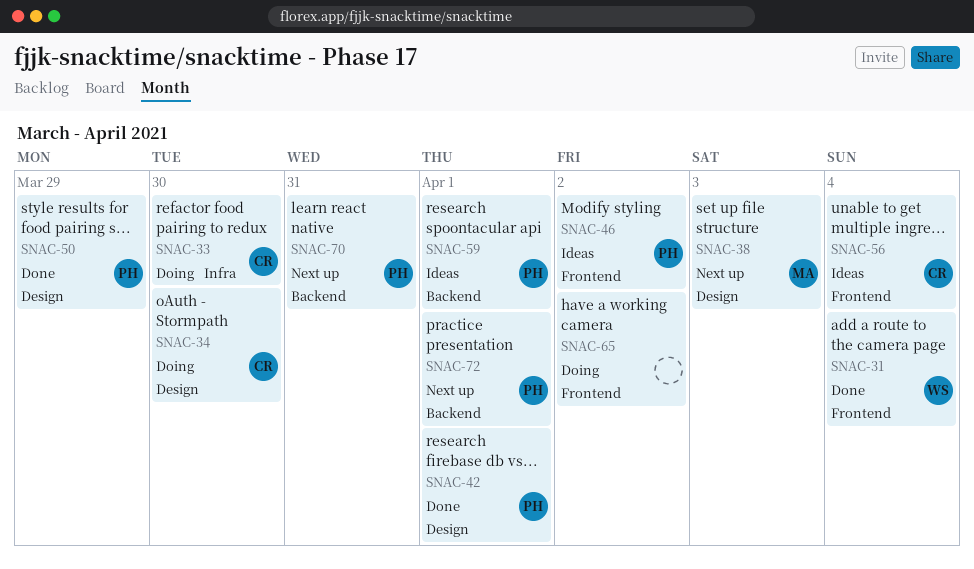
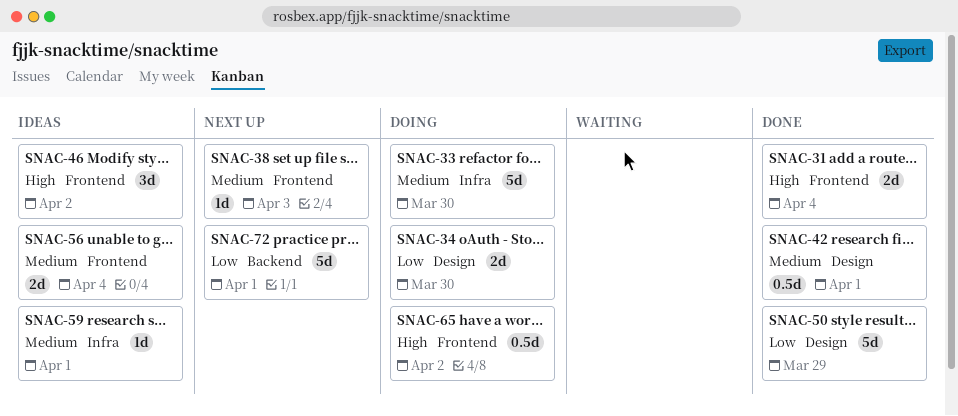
SNAC-38, label: Design -> Frontend
SNAC-59, label: Backend -> Infra
SNAC-70: present -> none

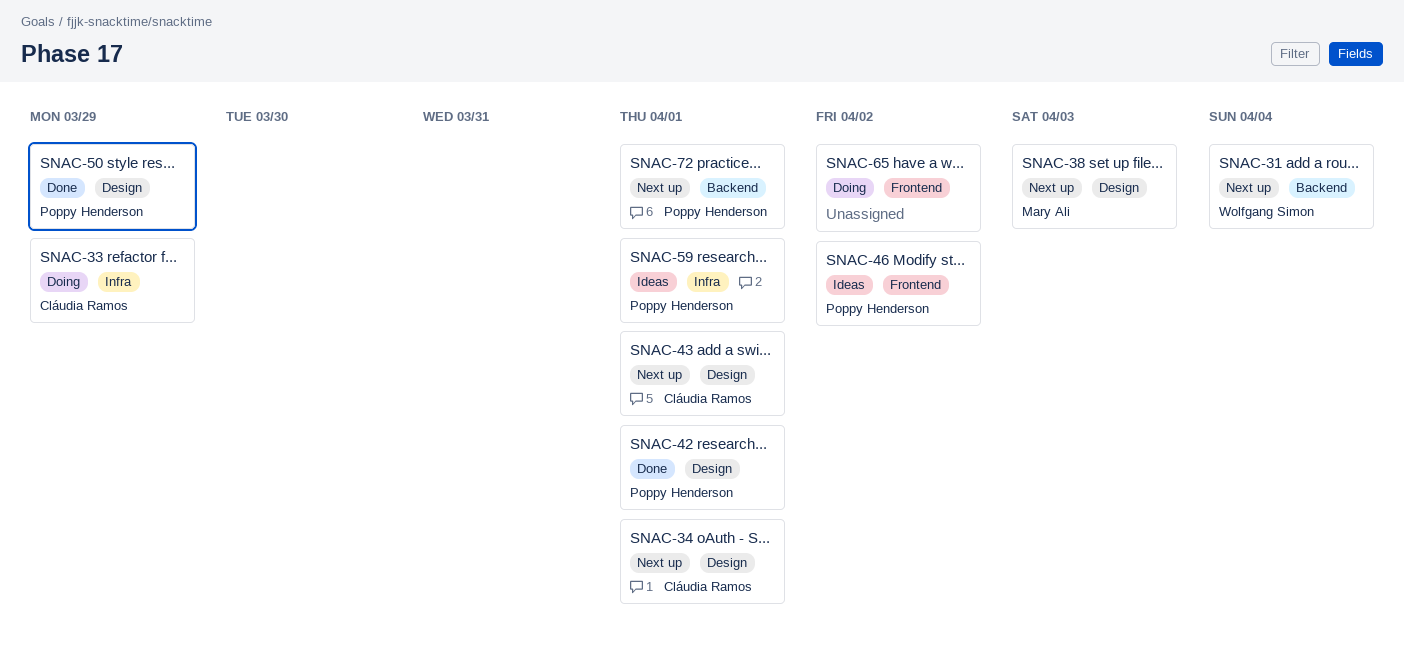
SNAC-31, status: Done -> Next up
SNAC-31, label: Frontend -> Backend
SNAC-33, due: Mar 30 -> Mar 29
SNAC-34, status: Doing -> Next up
SNAC-34, due: Mar 30 -> Apr 1
SNAC-38, label: Frontend -> Design
SNAC-43: none -> present
SNAC-56: present -> none

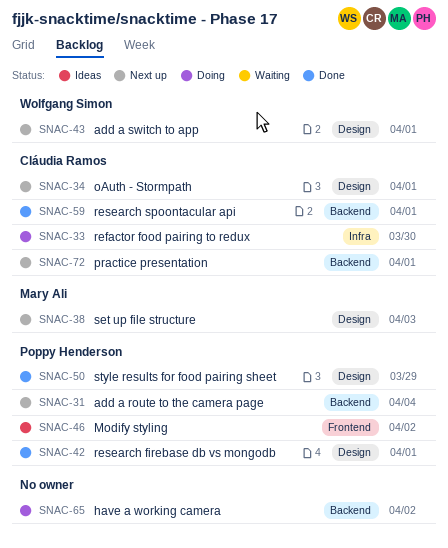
SNAC-31, owner: Wolfgang Simon -> Poppy Henderson
SNAC-33, due: Mar 29 -> Mar 30
SNAC-43, owner: Cláudia Ramos -> Wolfgang Simon
SNAC-59, status: Ideas -> Done
SNAC-59, owner: Poppy Henderson -> Cláudia Ramos
SNAC-59, label: Infra -> Backend
SNAC-65, label: Frontend -> Backend
SNAC-72, owner: Poppy Henderson -> Cláudia Ramos

